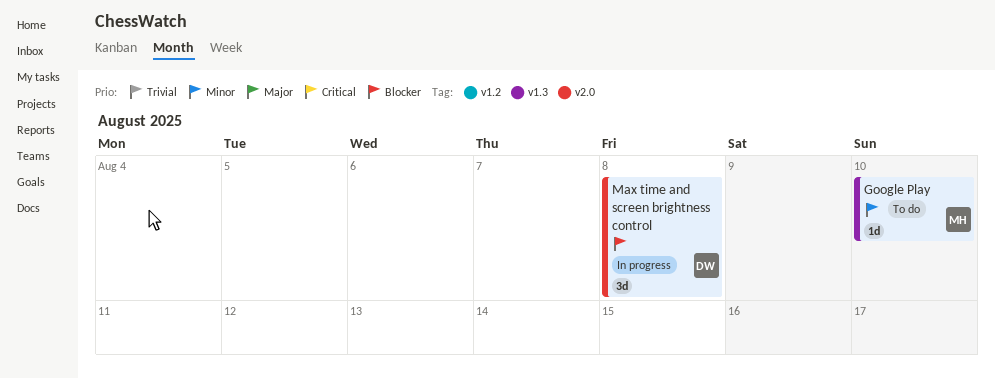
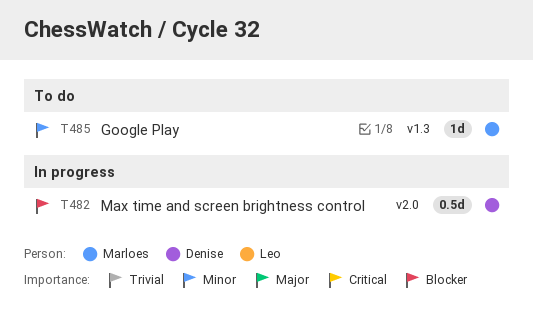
Max time and screen brightness control, estimate: 3d -> 0.5d

